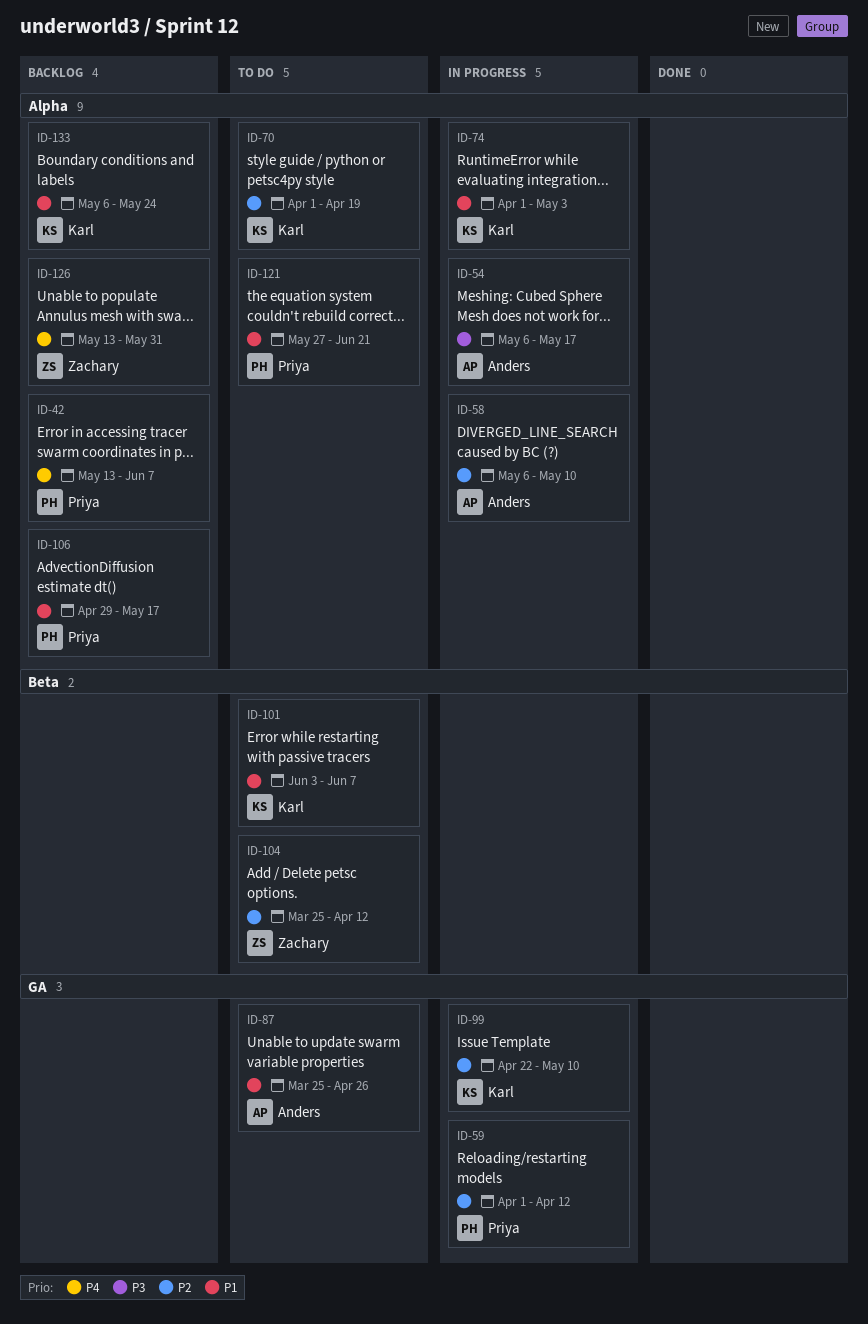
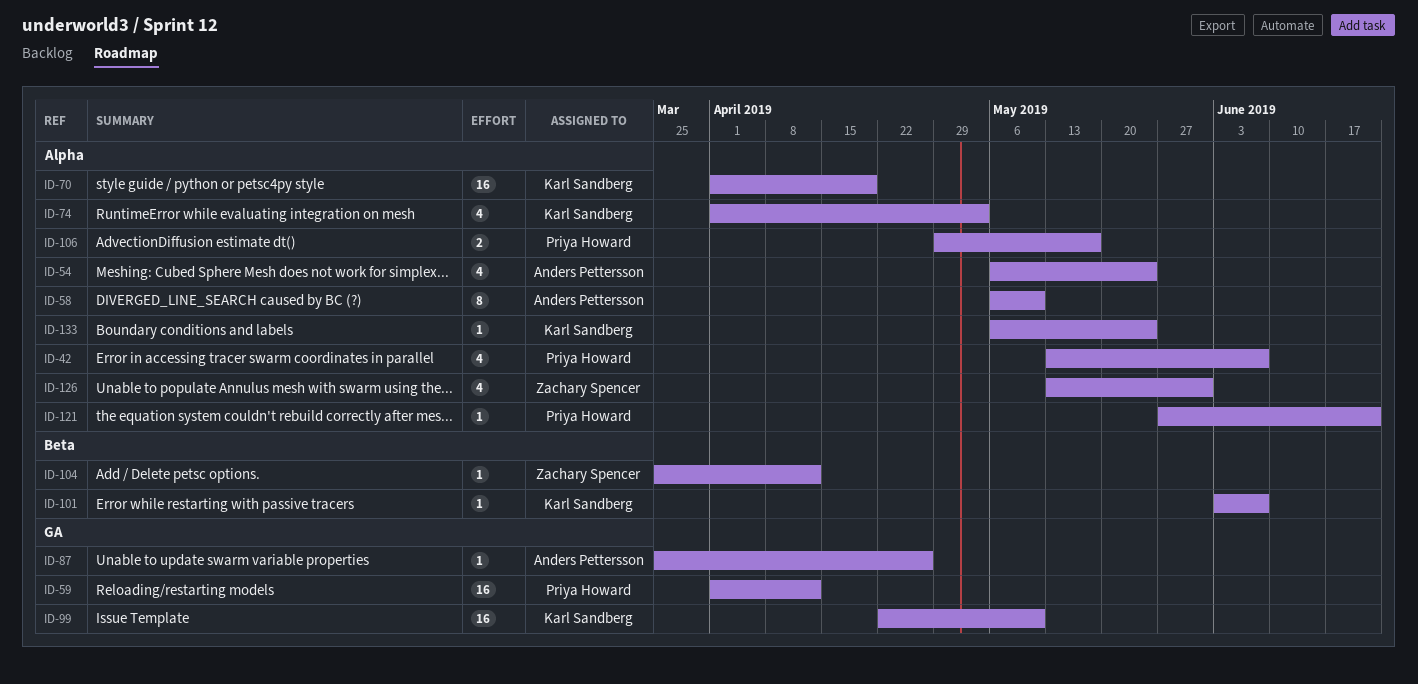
ID-54, due: May 17 -> May 24

